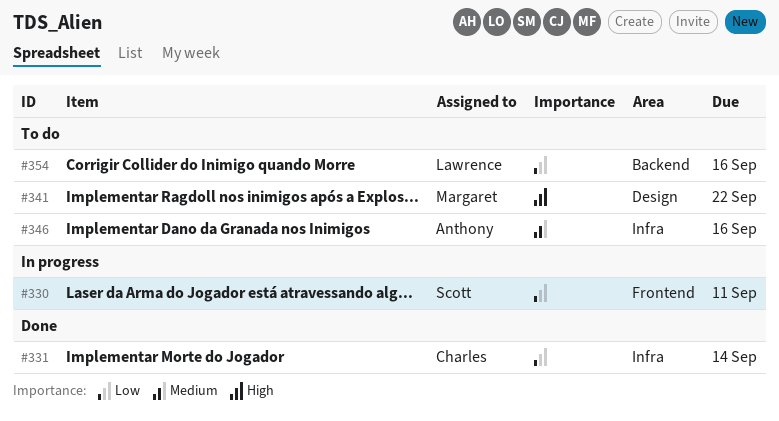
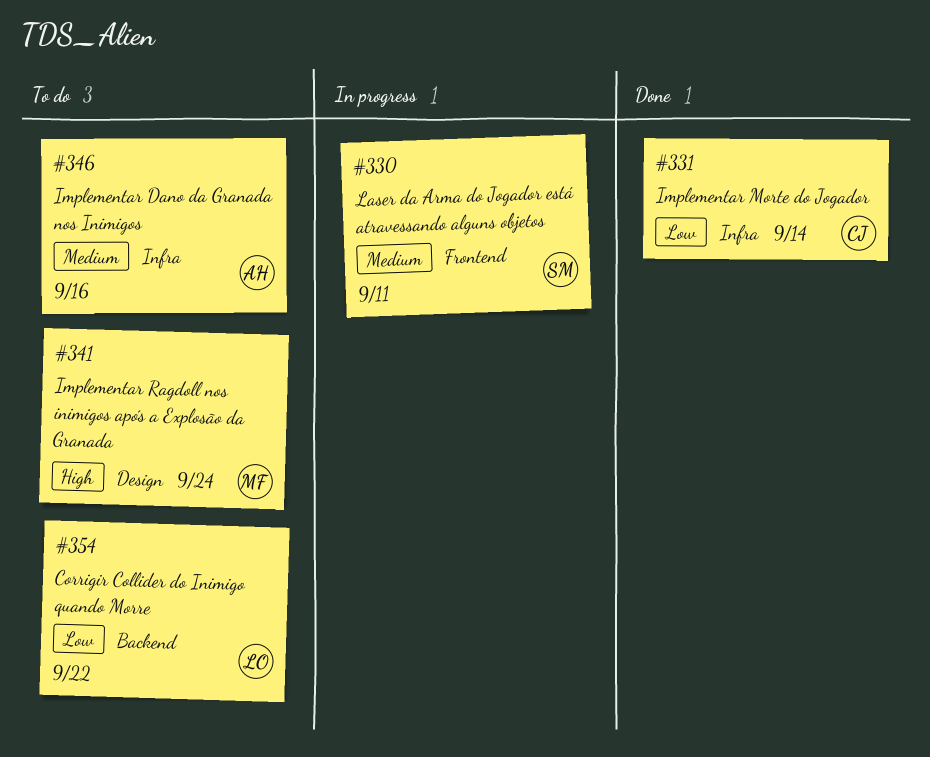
#330, priority: Low -> Medium
#341, due: Sep 22 -> Sep 24
#354, due: Sep 16 -> Sep 22

